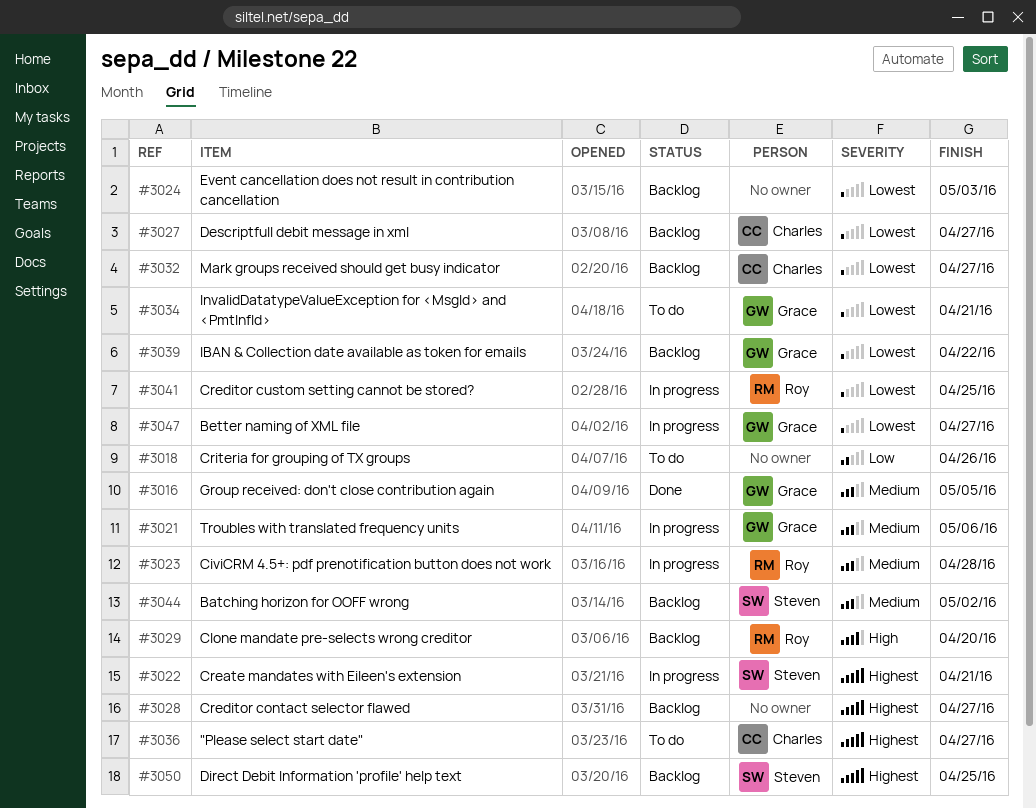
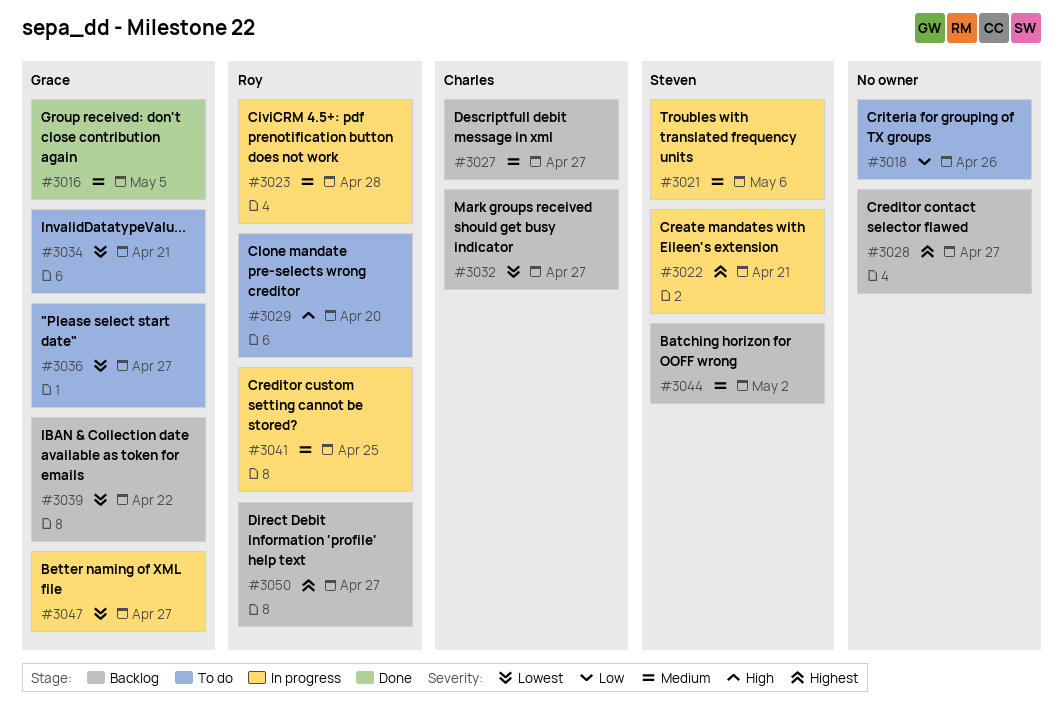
#3021, owner: Grace -> Steven
#3024: present -> none
#3027, priority: Lowest -> Medium
#3029, status: Backlog -> To do
#3036, owner: Charles -> Grace
#3036, priority: Highest -> Lowest
#3041, priority: Lowest -> Medium
#3050, owner: Steven -> Roy
#3050, due: Apr 25 -> Apr 27

